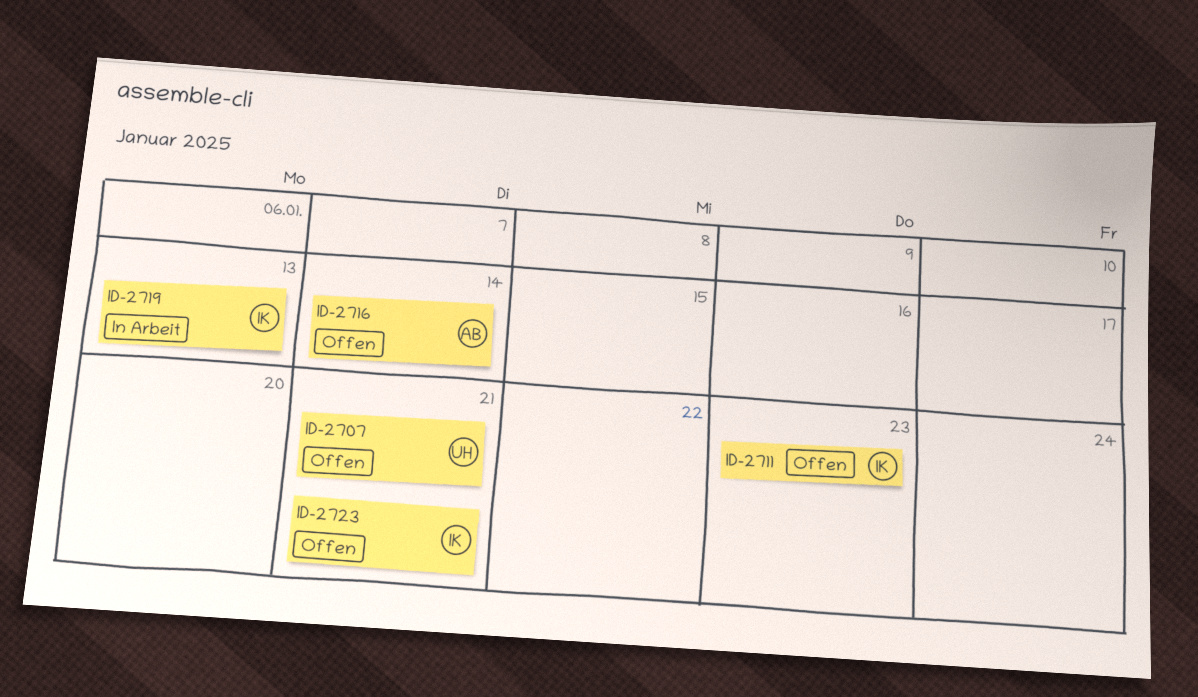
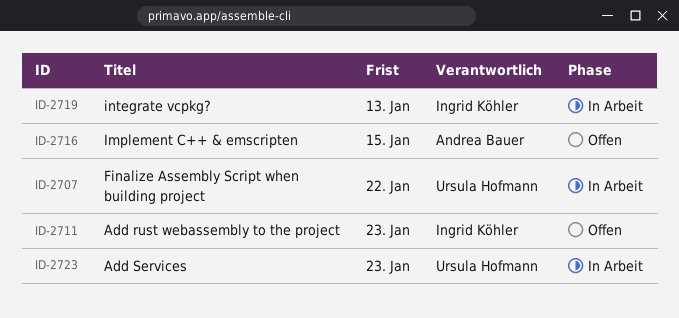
ID-2707, status: Offen -> In Arbeit
ID-2707, due: Jan 21 -> Jan 22
ID-2716, due: Jan 14 -> Jan 15
ID-2723, status: Offen -> In Arbeit
ID-2723, owner: Ingrid Köhler -> Ursula Hofmann
ID-2723, due: Jan 21 -> Jan 23

